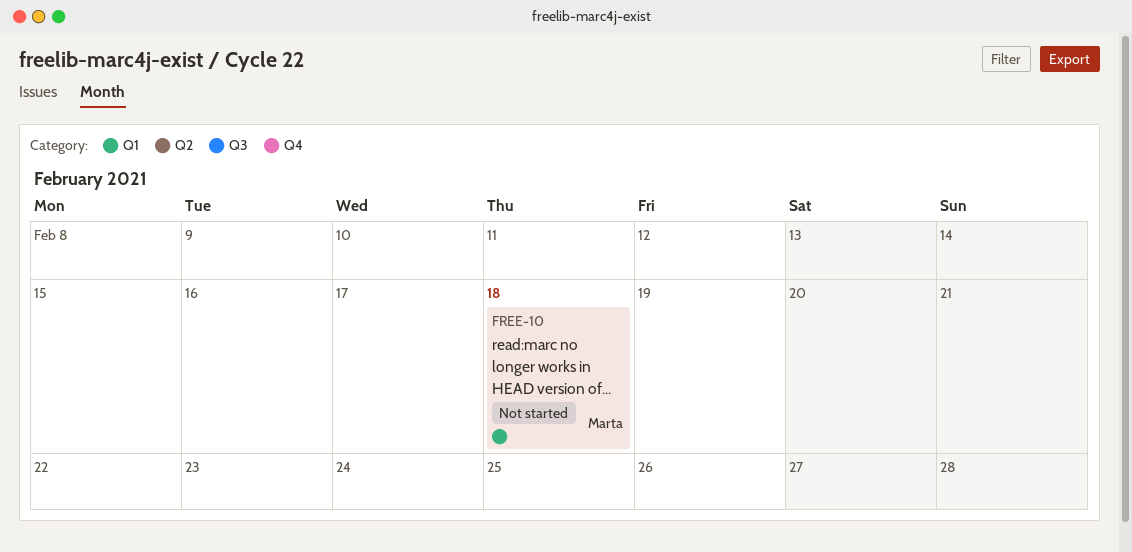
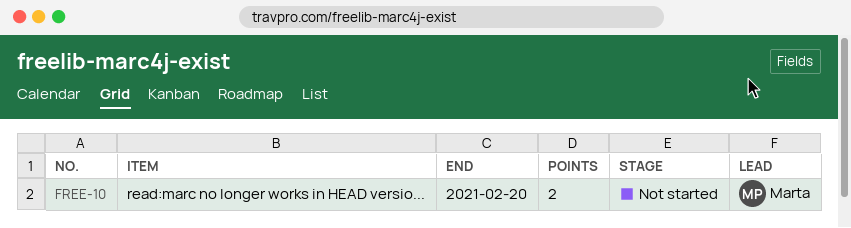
FREE-10, due: Feb 18 -> Feb 20

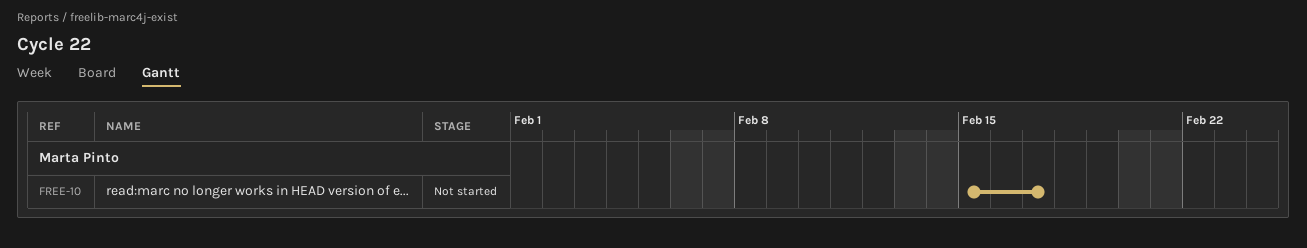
FREE-10, due: Feb 20 -> Feb 17

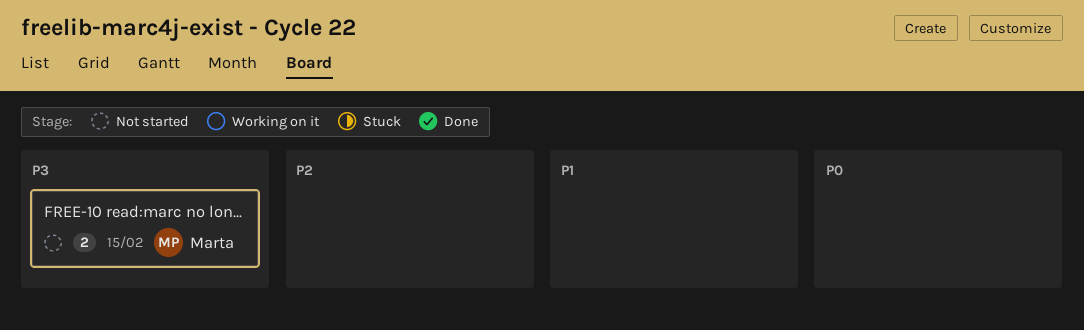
FREE-10, due: Feb 17 -> Feb 15

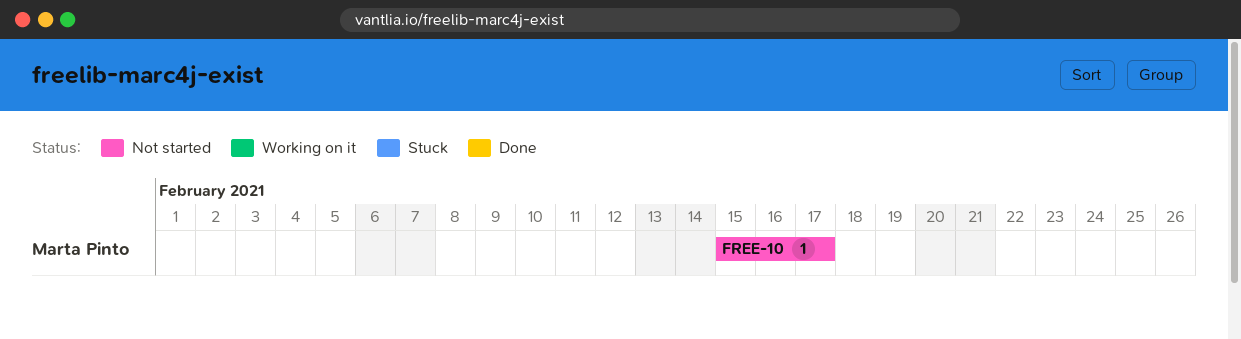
FREE-10, estimate: 2 -> 1
FREE-10, due: Feb 15 -> Feb 17

